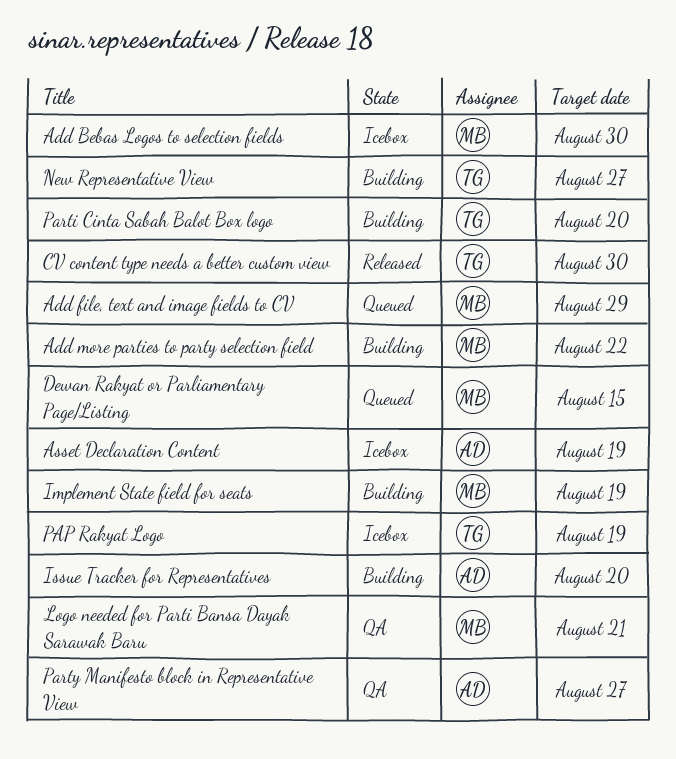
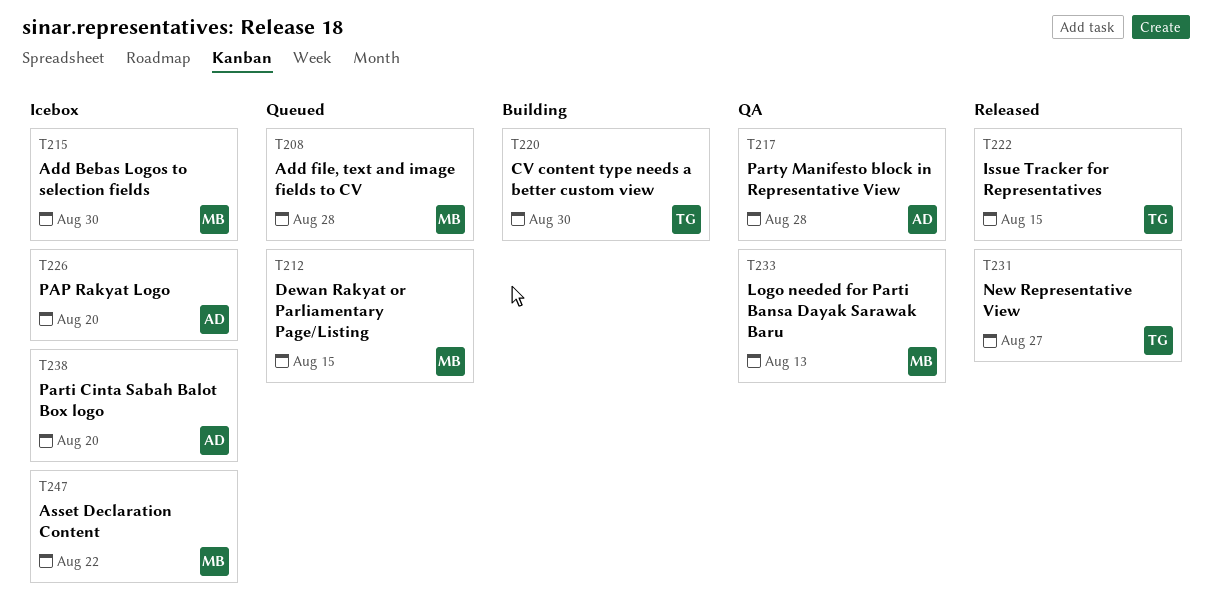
Add file, text and image fields to CV, due: Aug 29 -> Aug 28
Add more parties to party selection field: present -> none
Asset Declaration Content, owner: AD -> MB
Asset Declaration Content, due: Aug 19 -> Aug 22
CV content type needs a better custom view, status: Released -> Building
Implement State field for seats: present -> none
Issue Tracker for Representatives, status: Building -> Released
Issue Tracker for Representatives, owner: AD -> TG
Issue Tracker for Representatives, due: Aug 20 -> Aug 15
Logo needed for Parti Bansa Dayak Sarawak Baru, due: Aug 21 -> Aug 13
New Representative View, status: Building -> Released
PAP Rakyat Logo, owner: TG -> AD
PAP Rakyat Logo, due: Aug 19 -> Aug 20
Parti Cinta Sabah Balot Box logo, status: Building -> Icebox
Parti Cinta Sabah Balot Box logo, owner: TG -> AD
Party Manifesto block in Representative View, due: Aug 27 -> Aug 28

